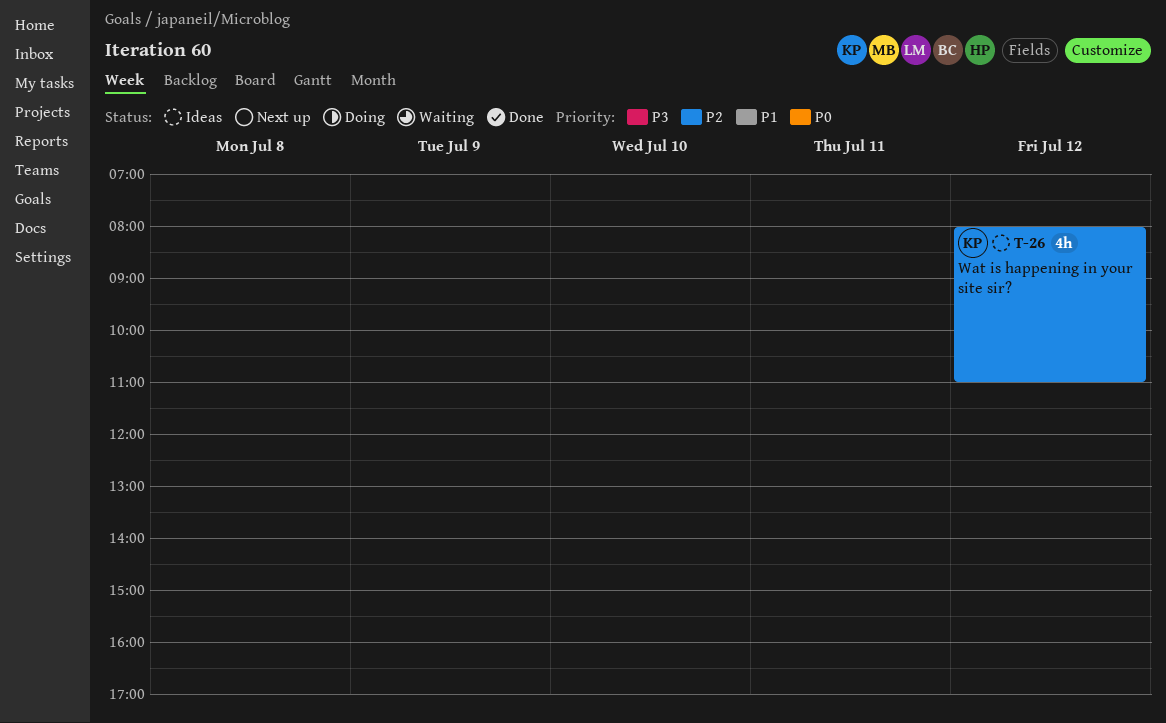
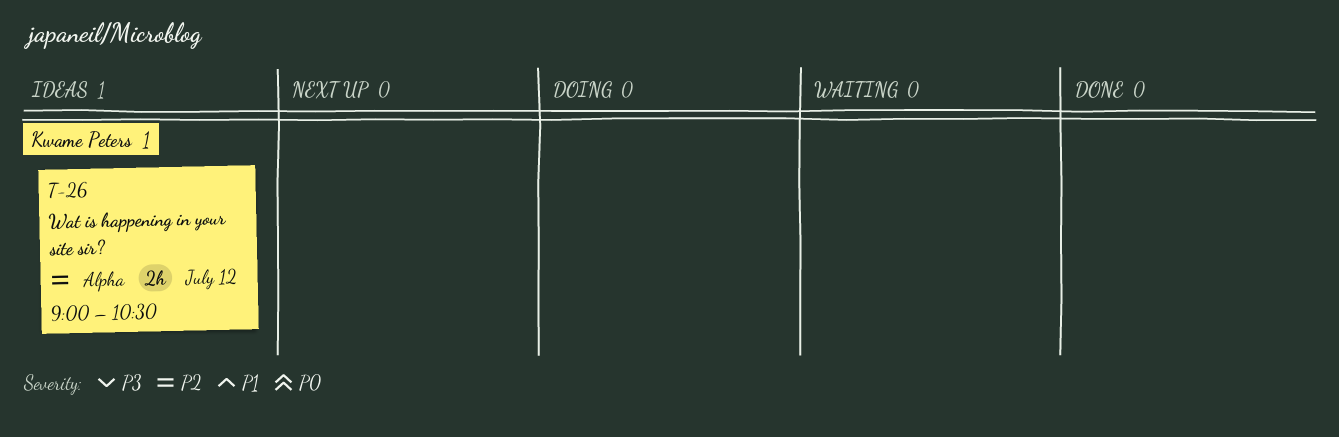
T-26, estimate: 4h -> 2h
T-26, begins: 08:00 -> 09:00
T-26, ends: 11:00 -> 10:30

